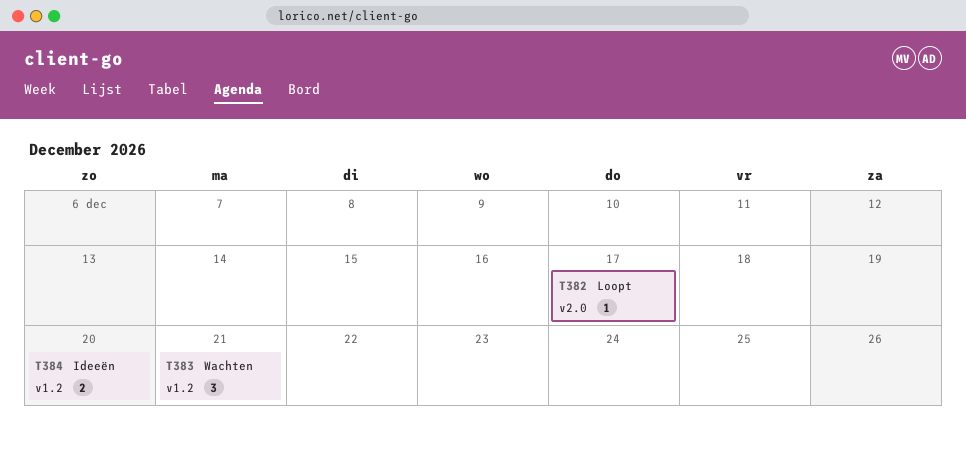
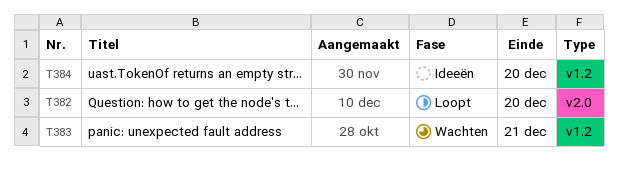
T382, due: Dec 17 -> Dec 20

